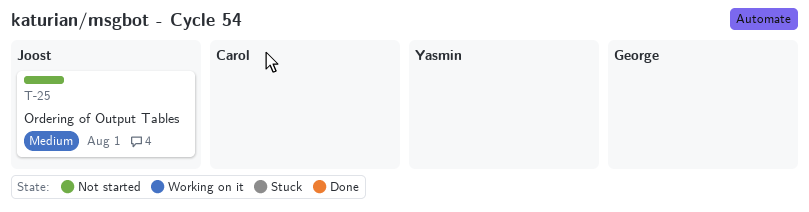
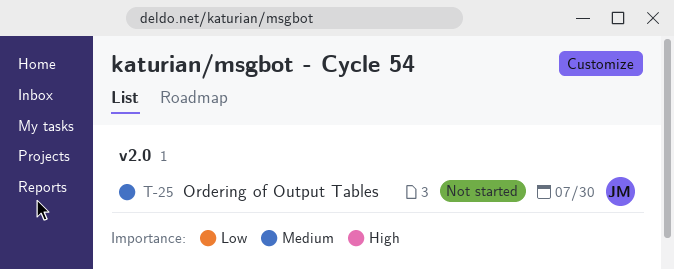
T-25, due: Aug 1 -> Jul 30

